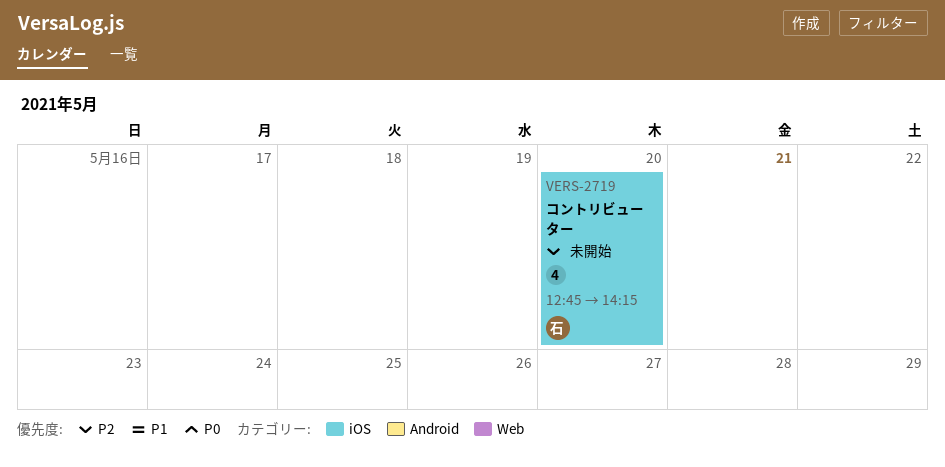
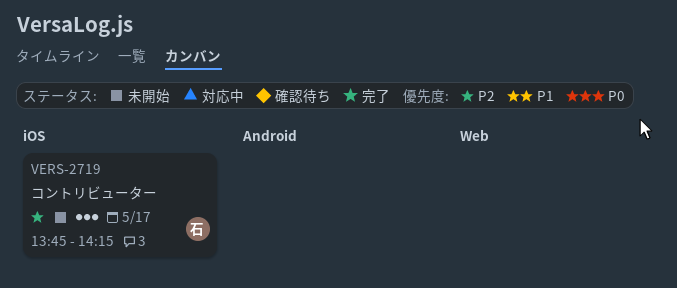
VERS-2719, estimate: 4 -> 3
VERS-2719, day: May 20 -> May 17
VERS-2719, begins: 12:45 -> 13:45

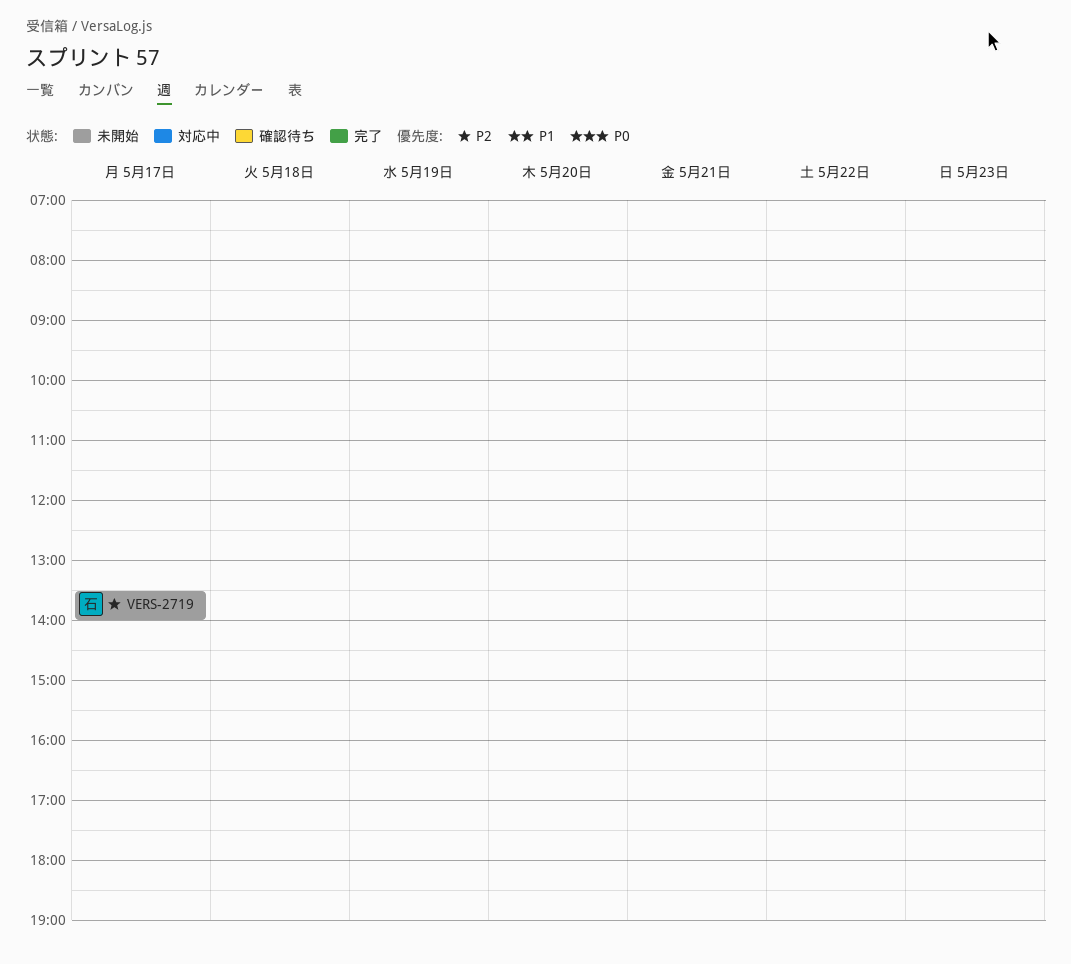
VERS-2719, begins: 13:45 -> 13:30
VERS-2719, ends: 14:15 -> 14:00

